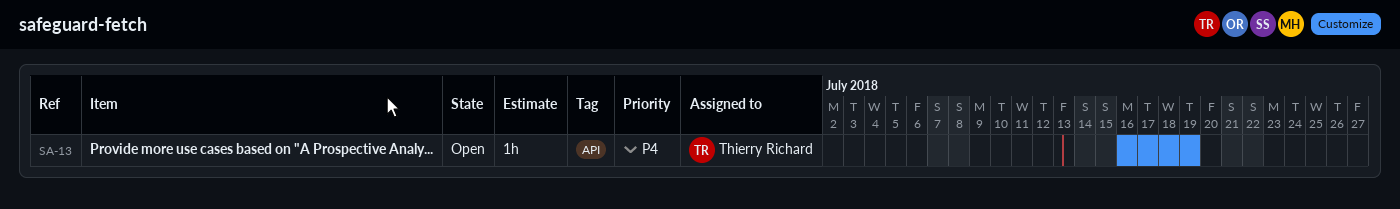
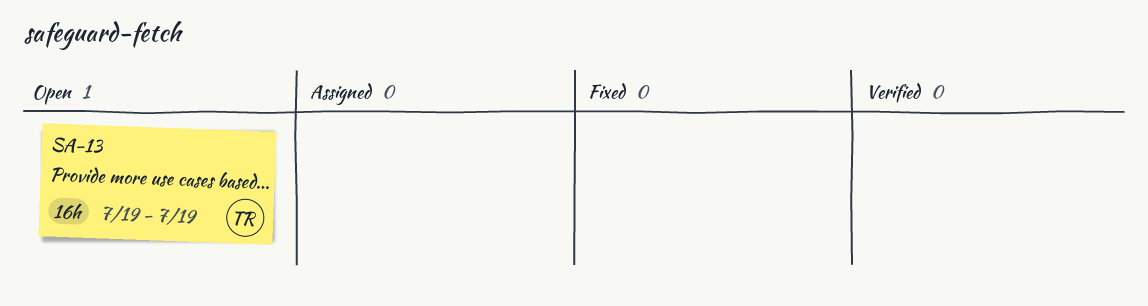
SA-13, estimate: 1h -> 16h
SA-13, start: Jul 16 -> Jul 19

